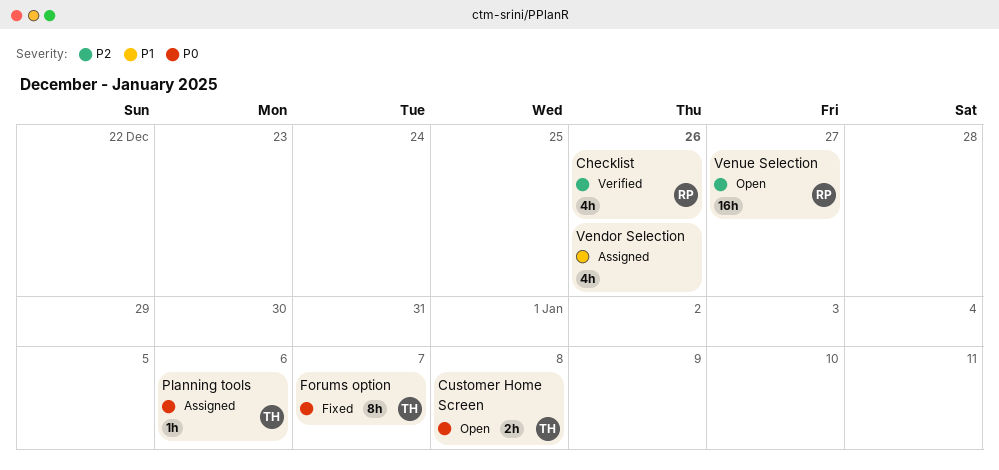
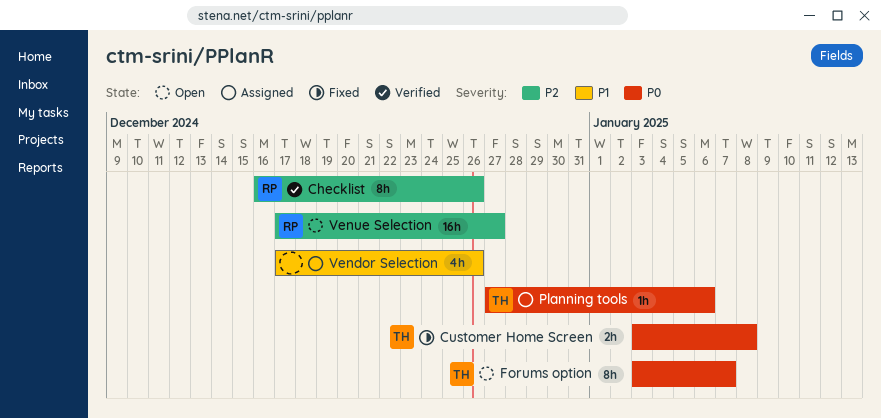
Checklist, estimate: 4h -> 8h
Customer Home Screen, status: Open -> Fixed
Forums option, status: Fixed -> Open

